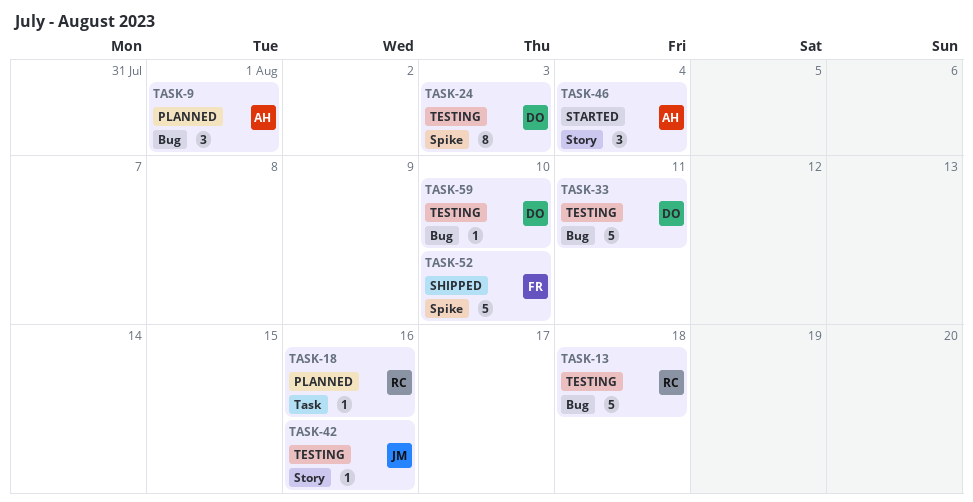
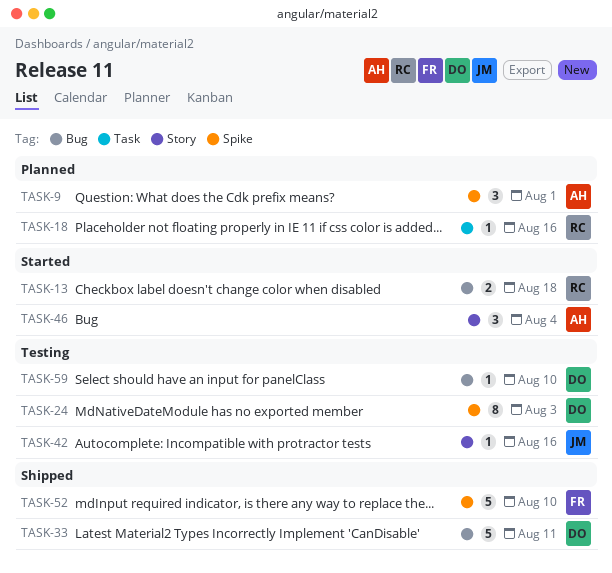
TASK-9, label: Bug -> Spike
TASK-13, status: Testing -> Started
TASK-13, estimate: 5 -> 2
TASK-33, status: Testing -> Shipped

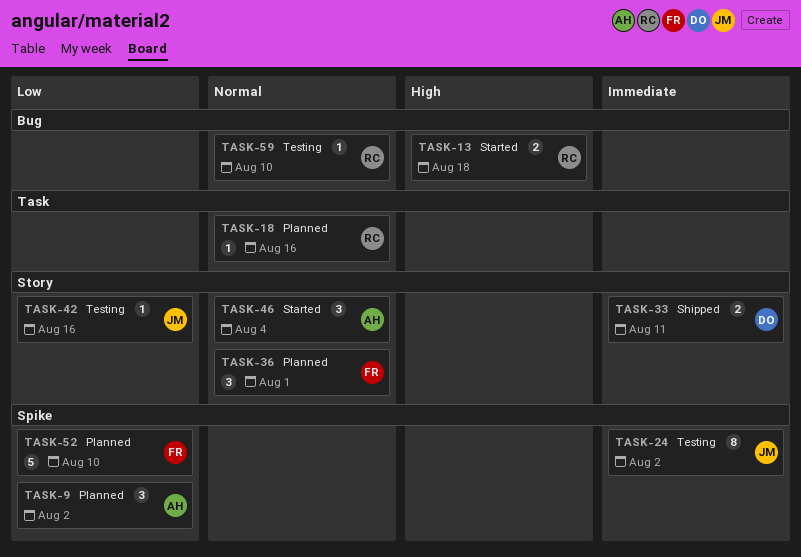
TASK-9, due: Aug 1 -> Aug 2
TASK-24, owner: DO -> JM
TASK-24, due: Aug 3 -> Aug 2
TASK-33, label: Bug -> Story
TASK-33, estimate: 5 -> 2
TASK-36: none -> present
TASK-52, status: Shipped -> Planned
TASK-59, owner: DO -> RC

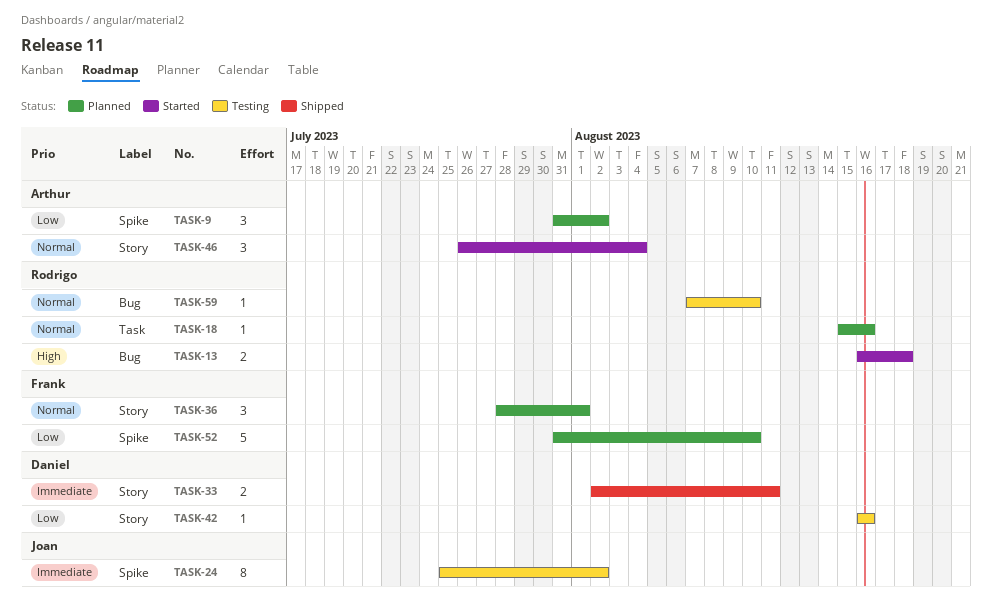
TASK-42, owner: Joan -> Daniel

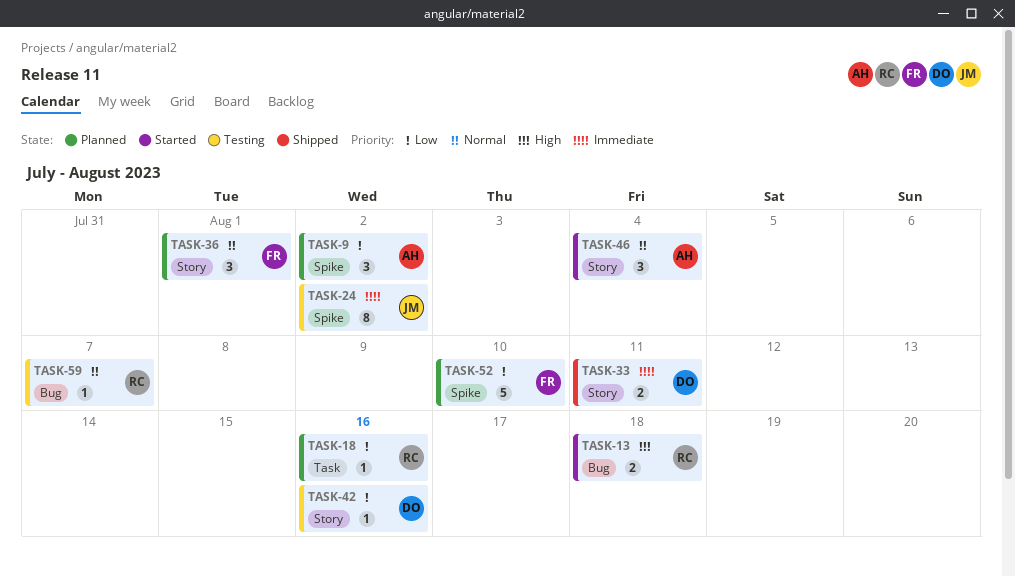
TASK-18, priority: Normal -> Low
TASK-59, due: Aug 10 -> Aug 7

